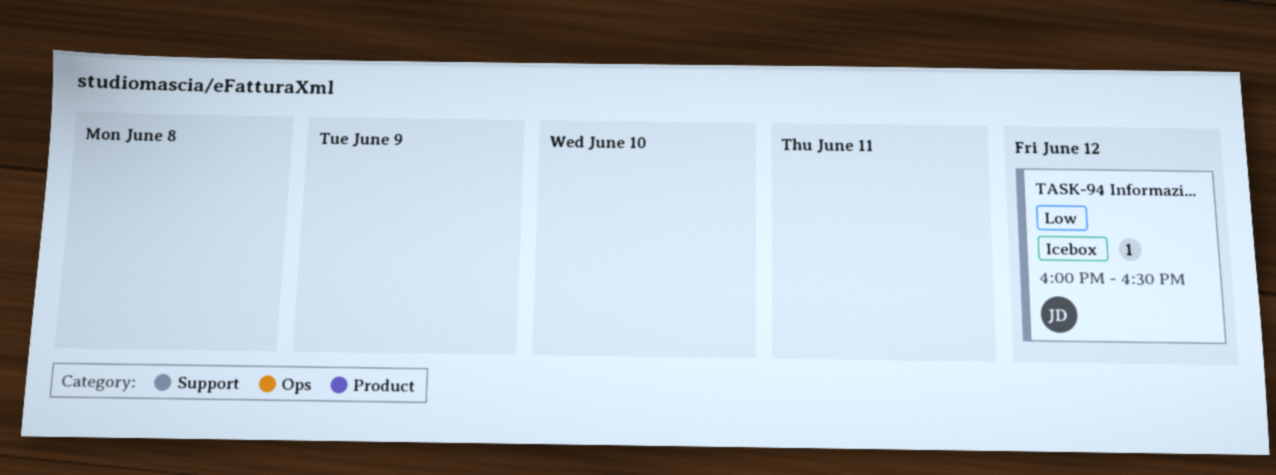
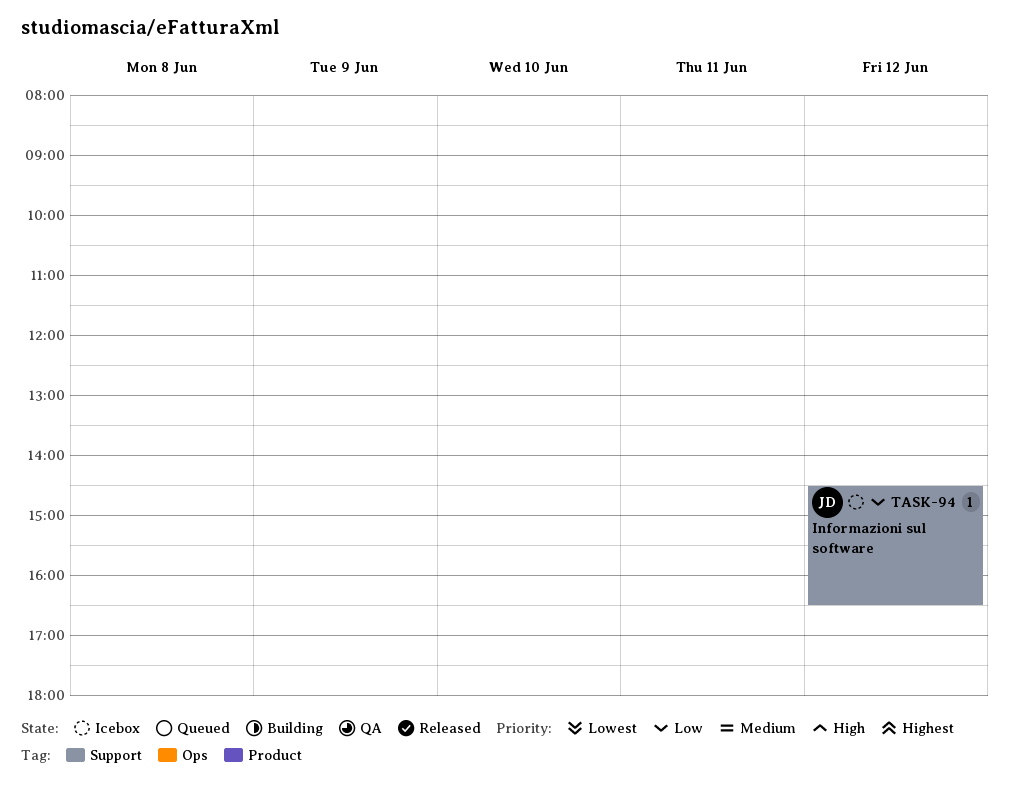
TASK-94, begins: 16:00 -> 14:30

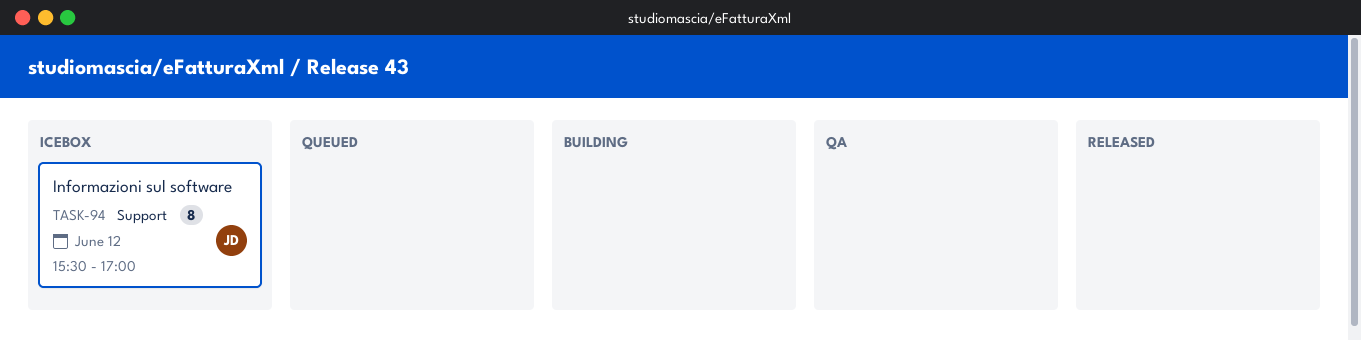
TASK-94, estimate: 1 -> 8
TASK-94, begins: 14:30 -> 15:30
TASK-94, ends: 16:30 -> 17:00

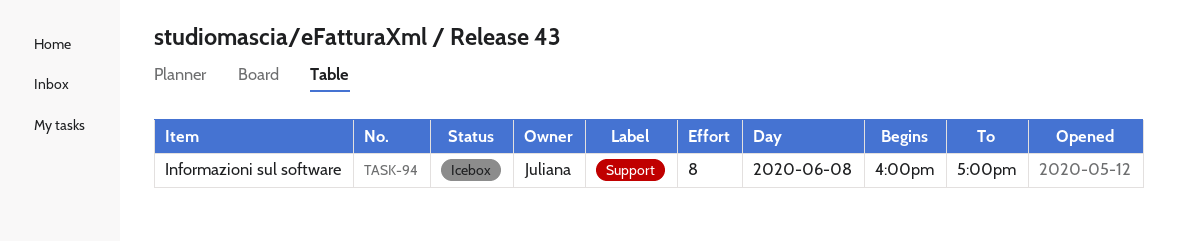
TASK-94, day: Jun 12 -> Jun 8
TASK-94, begins: 15:30 -> 16:00

